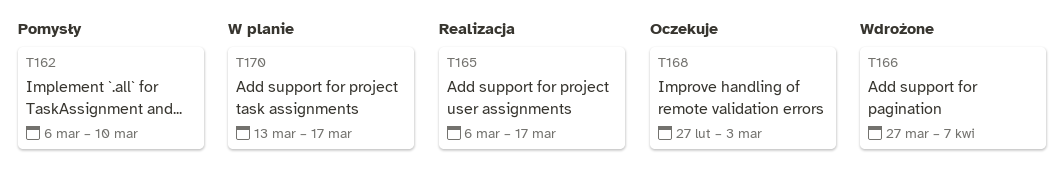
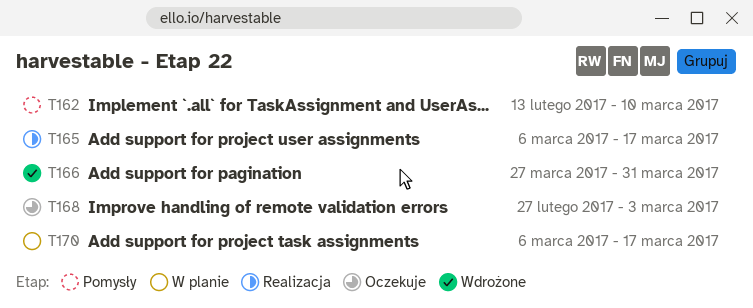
T162, start: Mar 6 -> Feb 13
T166, due: Apr 7 -> Mar 31
T170, start: Mar 13 -> Mar 6

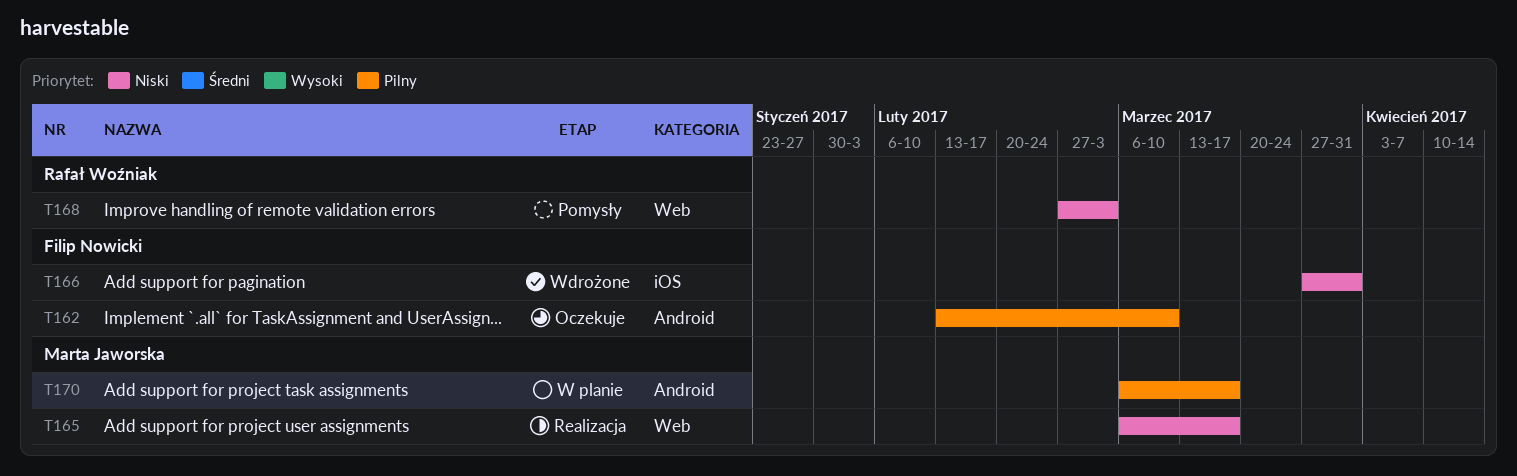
T162, status: Pomysły -> Oczekuje
T168, status: Oczekuje -> Pomysły

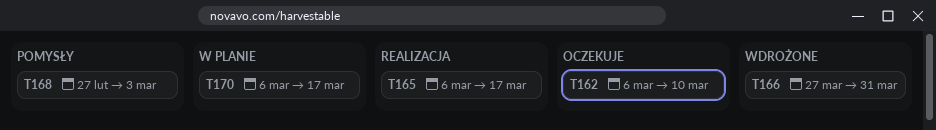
T162, start: Feb 13 -> Mar 6

